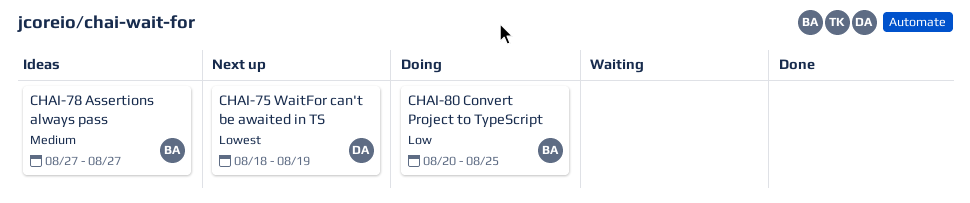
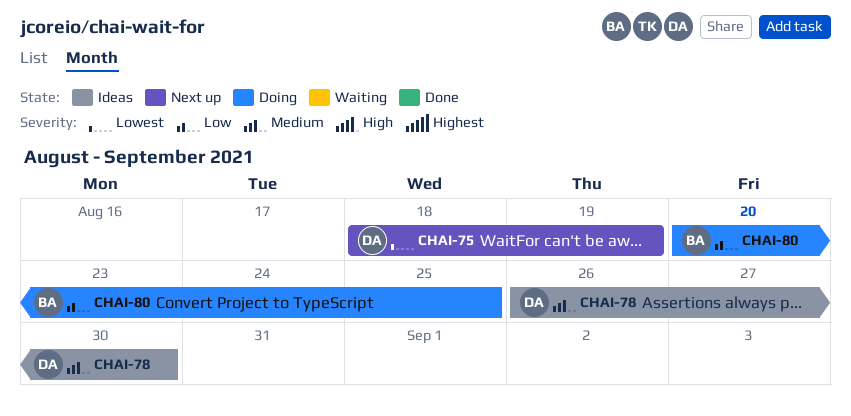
CHAI-78, owner: BA -> DA
CHAI-78, start: Aug 27 -> Aug 26
CHAI-78, due: Aug 27 -> Aug 30

